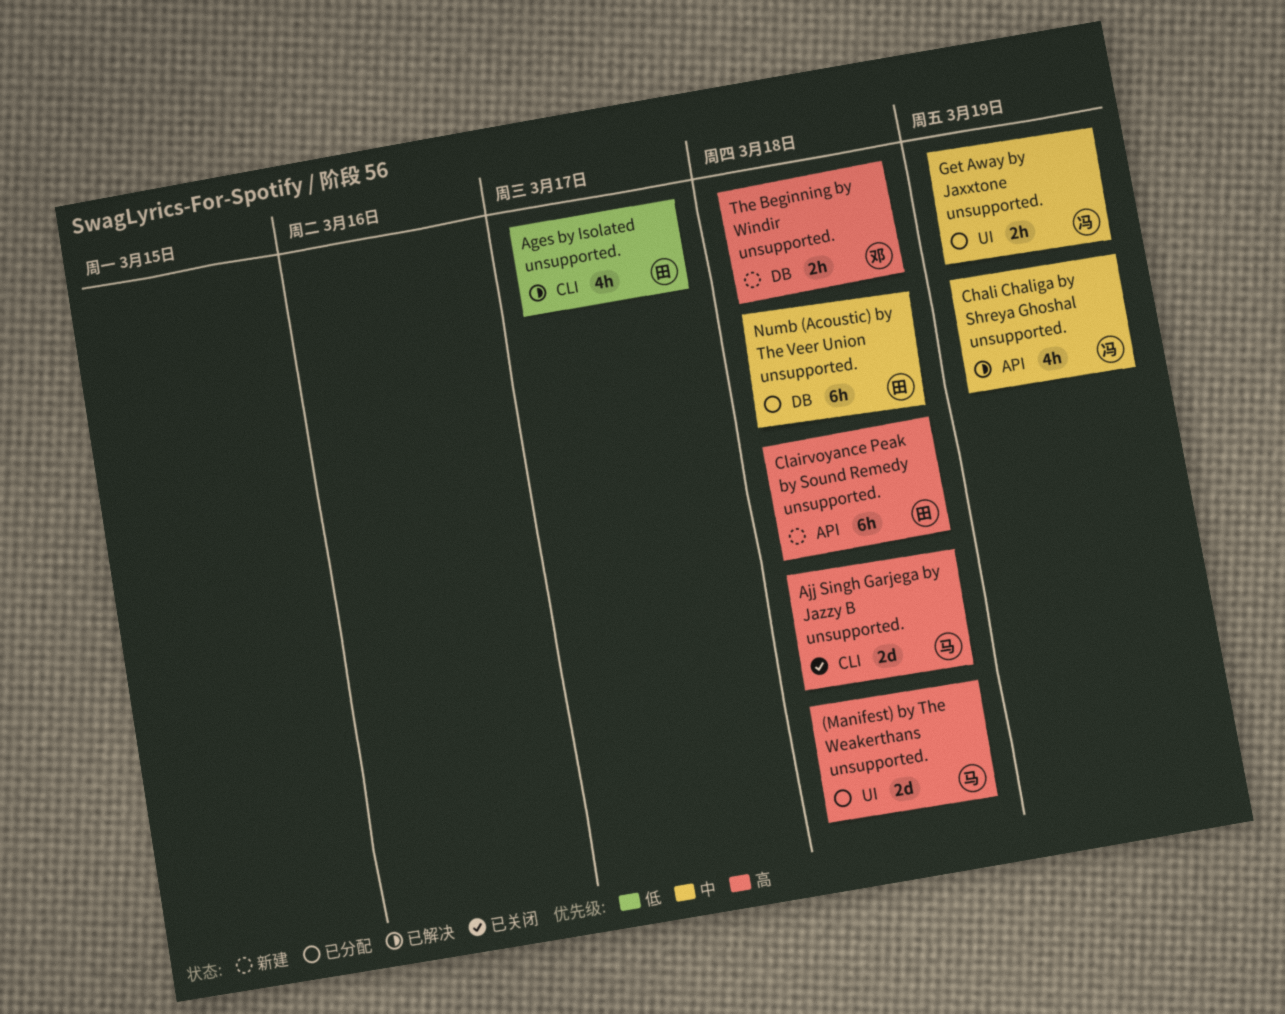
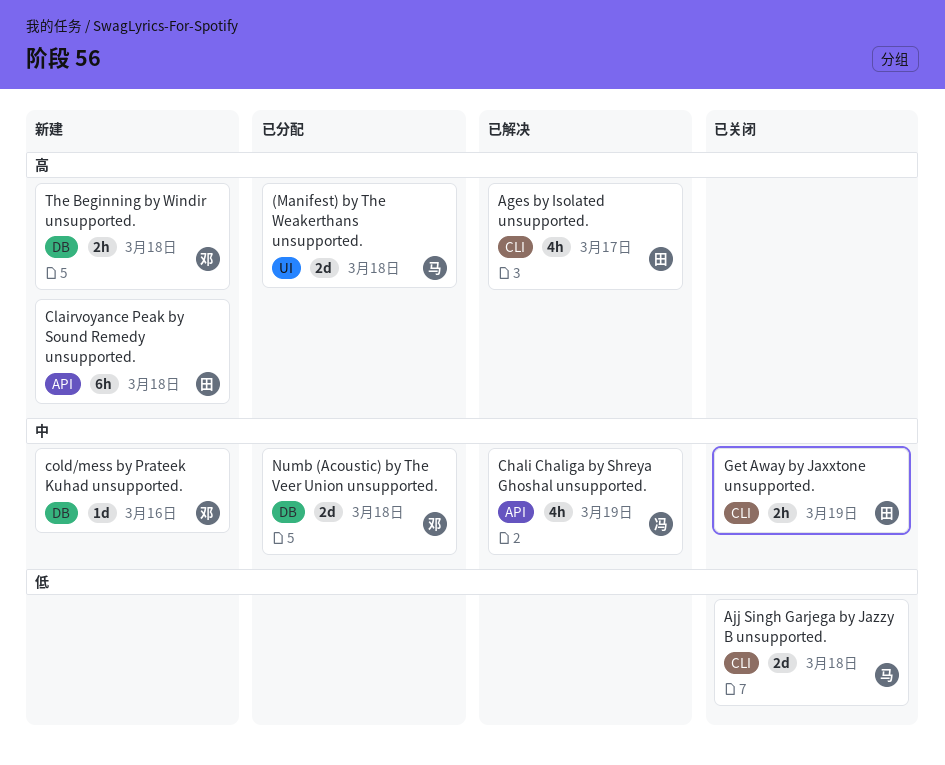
Ages by Isolated unsupported., priority: 低 -> 高
Ajj Singh Garjega by Jazzy B unsupported., priority: 高 -> 低
cold/mess by Prateek Kuhad unsupported.: none -> present
Get Away by Jaxxtone unsupported., status: 已分配 -> 已关闭
Get Away by Jaxxtone unsupported., owner: 冯 -> 田
Get Away by Jaxxtone unsupported., label: UI -> CLI
Numb (Acoustic) by The Veer Union unsupported., owner: 田 -> 邓
Numb (Acoustic) by The Veer Union unsupported., estimate: 6h -> 2d

